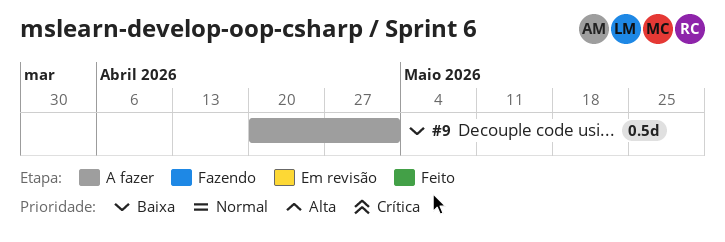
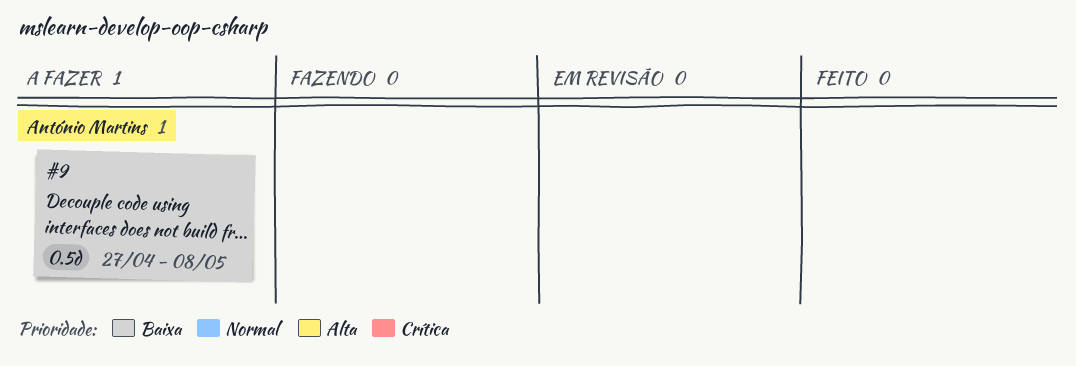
#9, start: Apr 20 -> Apr 27
#9, due: May 1 -> May 8

